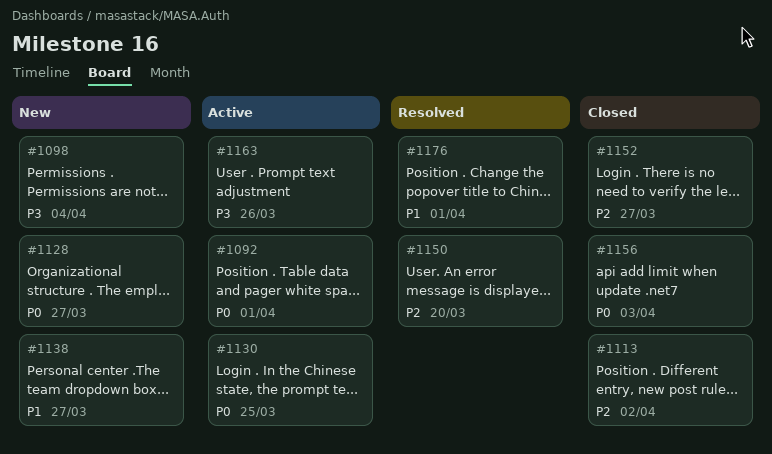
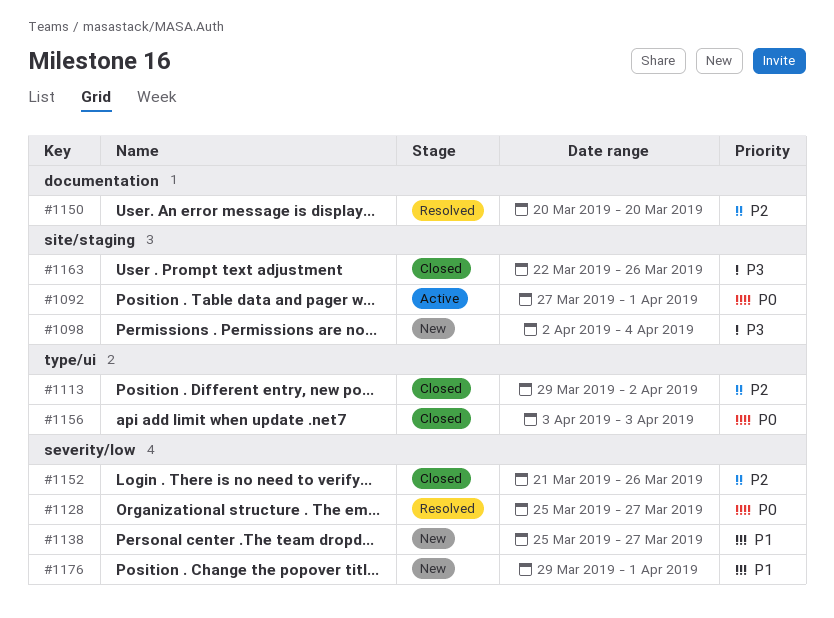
#1128, status: New -> Resolved
#1130: present -> none
#1152, due: Mar 27 -> Mar 26
#1163, status: Active -> Closed
#1176, status: Resolved -> New

